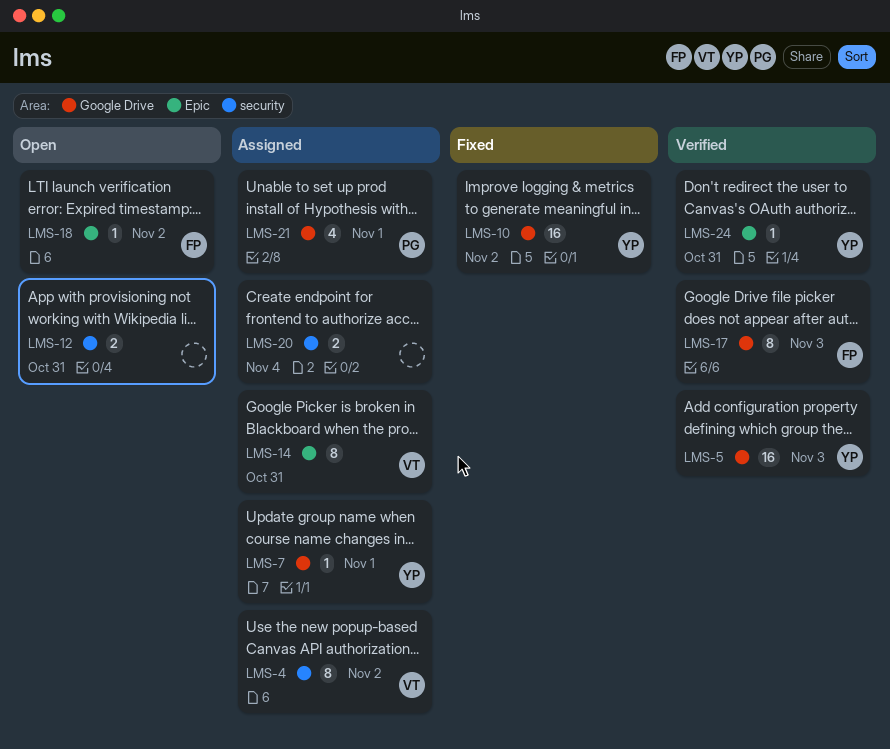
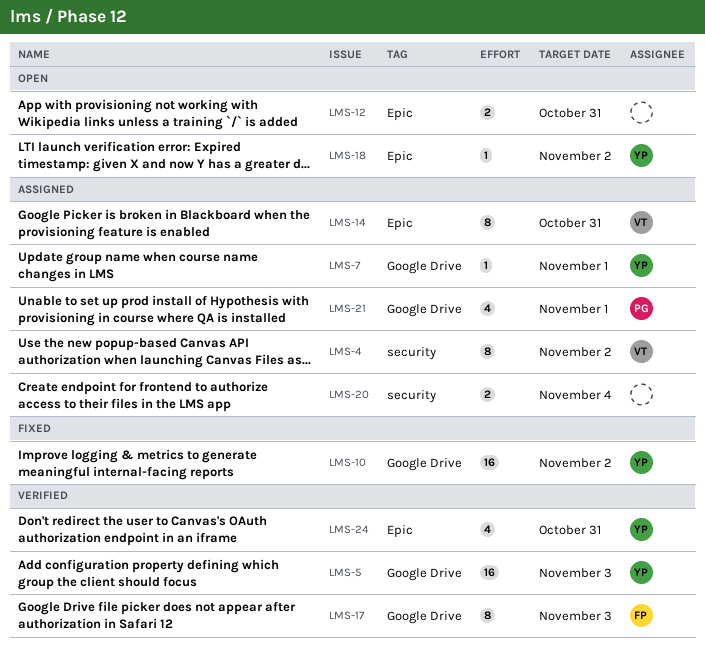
LMS-12, label: security -> Epic
LMS-18, owner: FP -> YP
LMS-24, estimate: 1 -> 4

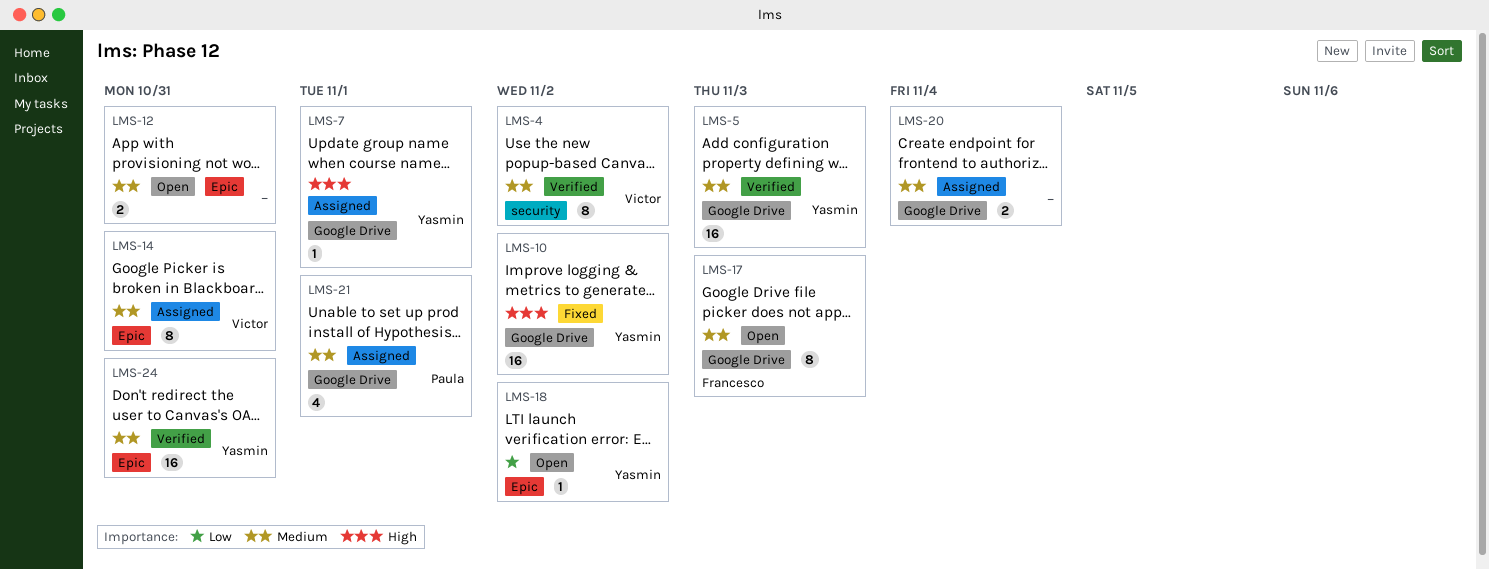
LMS-4, status: Assigned -> Verified
LMS-17, status: Verified -> Open
LMS-20, label: security -> Google Drive
LMS-24, estimate: 4 -> 16

